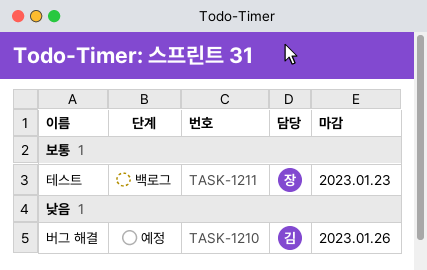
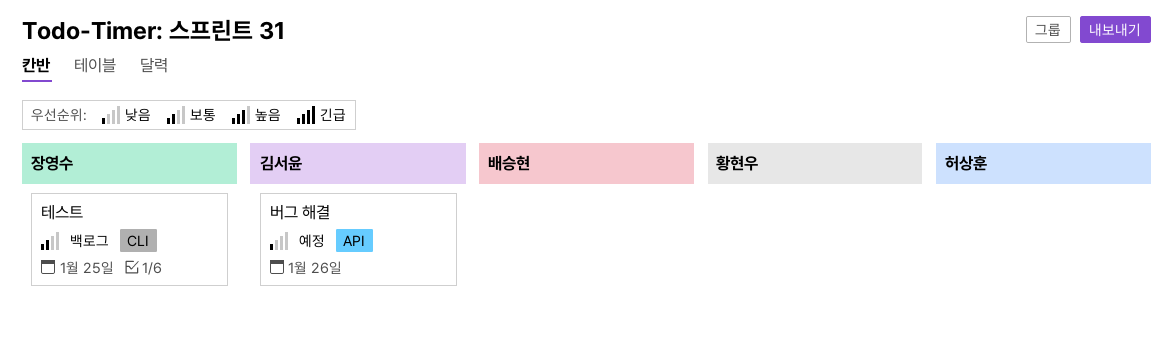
테스트, due: Jan 23 -> Jan 25

